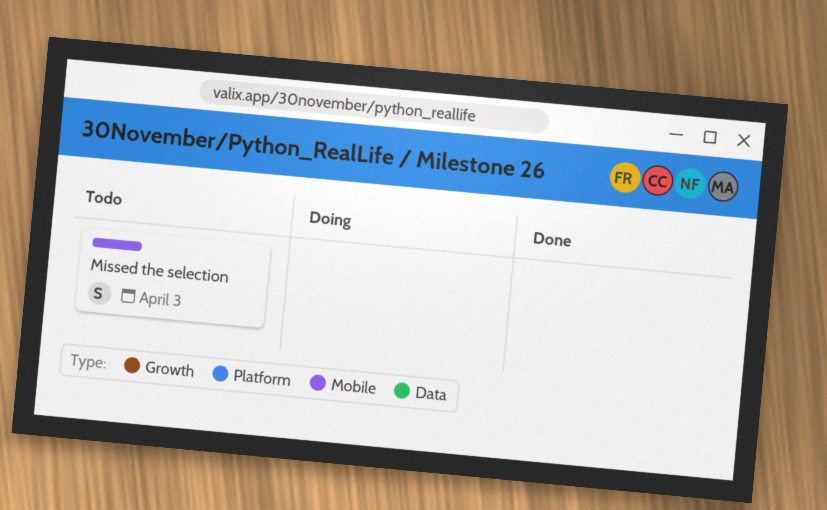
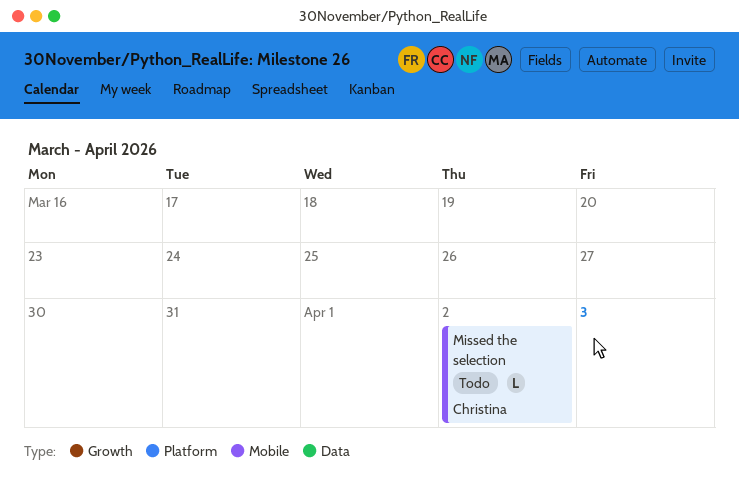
Missed the selection, estimate: S -> L
Missed the selection, due: Apr 3 -> Apr 2

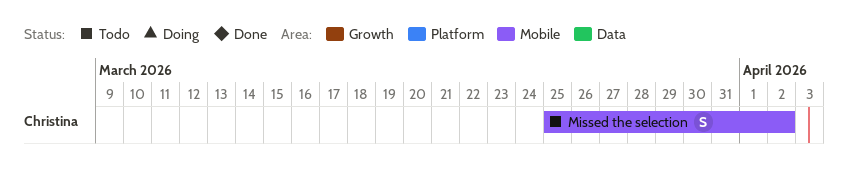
Missed the selection, estimate: L -> S

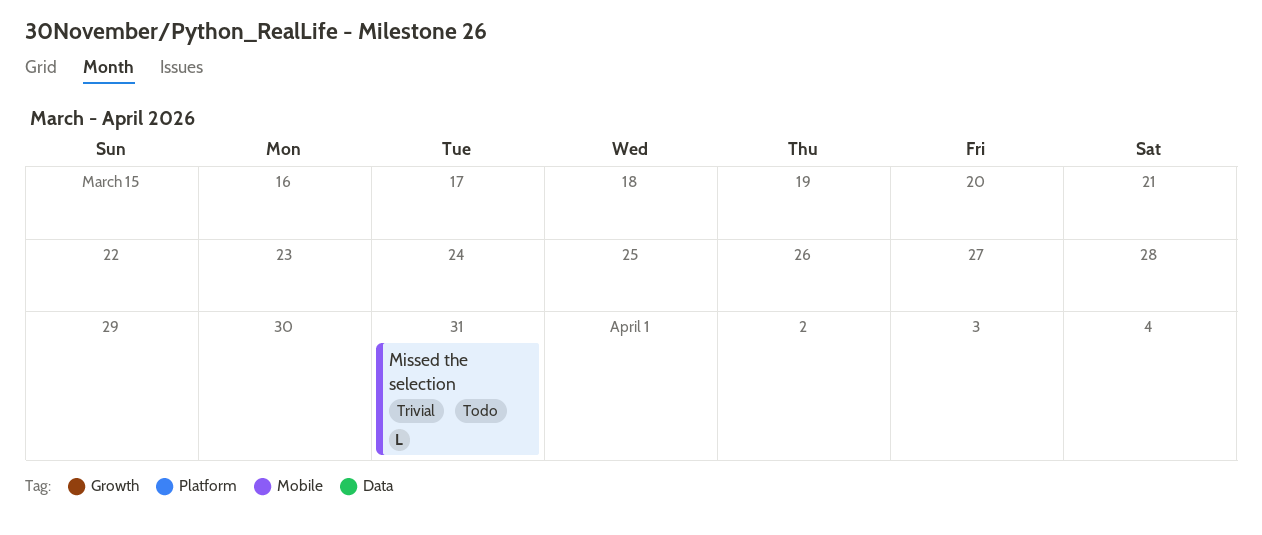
Missed the selection, estimate: S -> L
Missed the selection, due: Apr 2 -> Mar 31

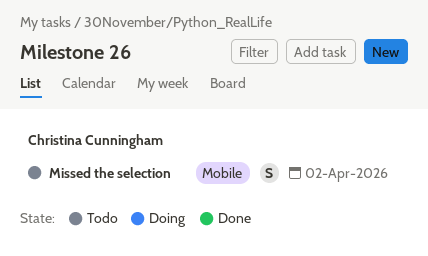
Missed the selection, estimate: L -> S
Missed the selection, due: Mar 31 -> Apr 2

